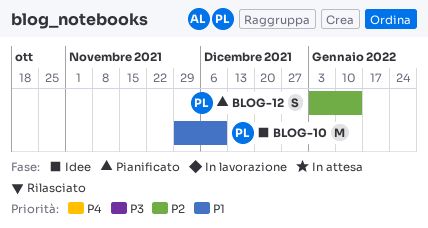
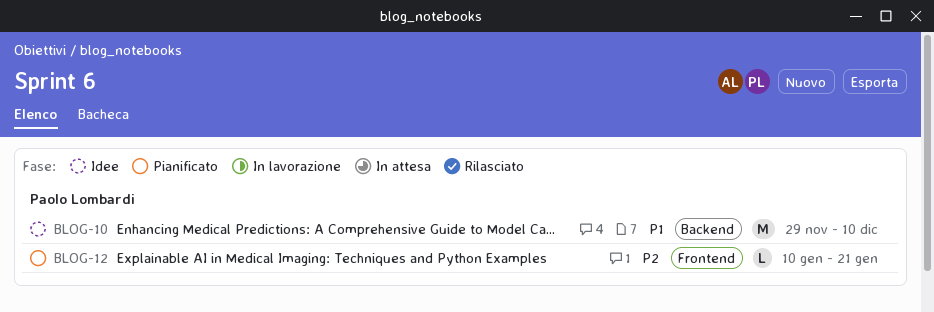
BLOG-12, estimate: S -> L
BLOG-12, start: Jan 3 -> Jan 10
BLOG-12, due: Jan 14 -> Jan 21

